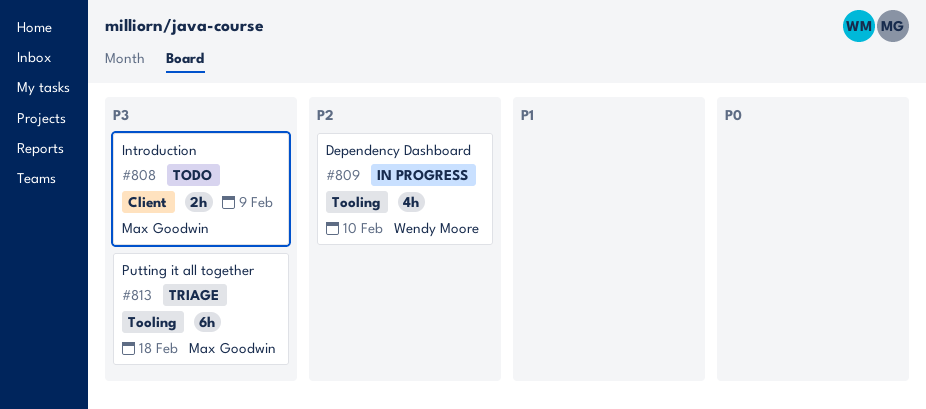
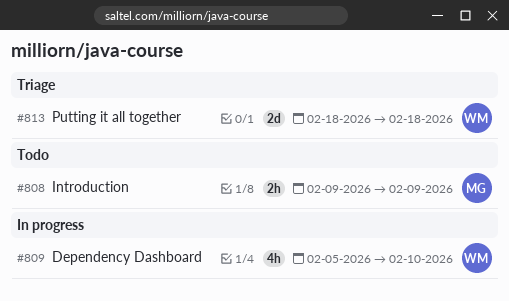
#813, owner: Max Goodwin -> Wendy Moore
#813, estimate: 6h -> 2d

